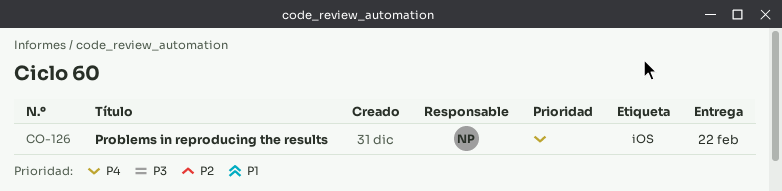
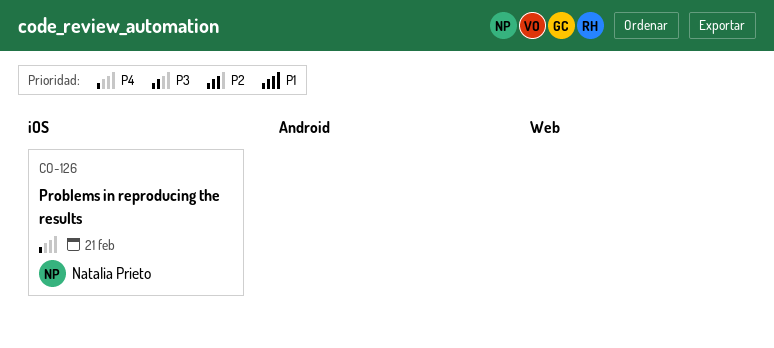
CO-126, due: Feb 22 -> Feb 21

